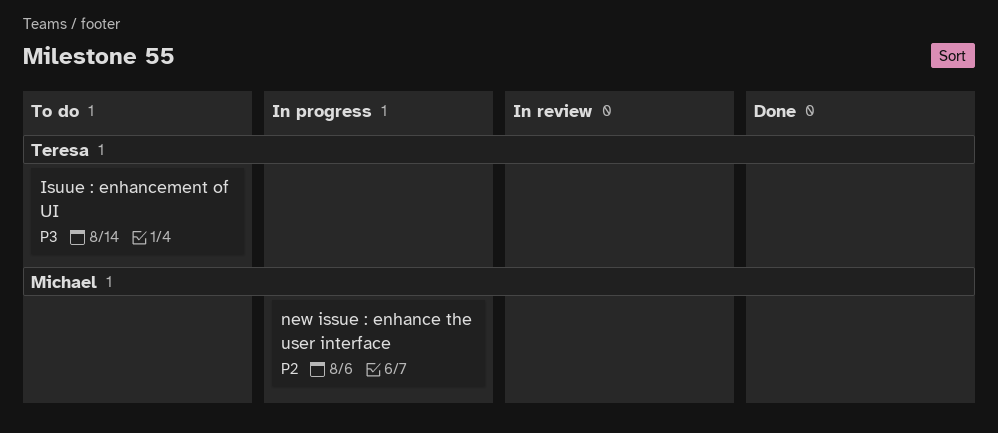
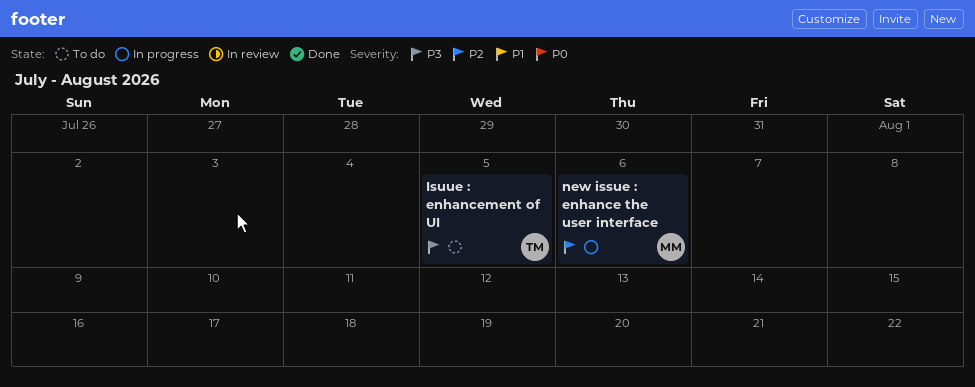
Isuue : enhancement of UI, due: Aug 14 -> Aug 5

